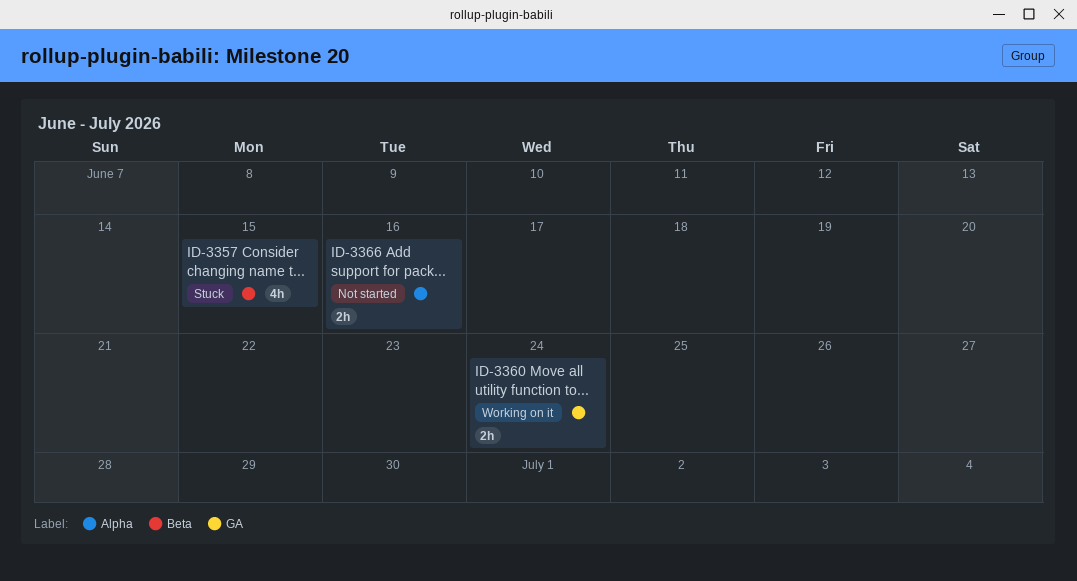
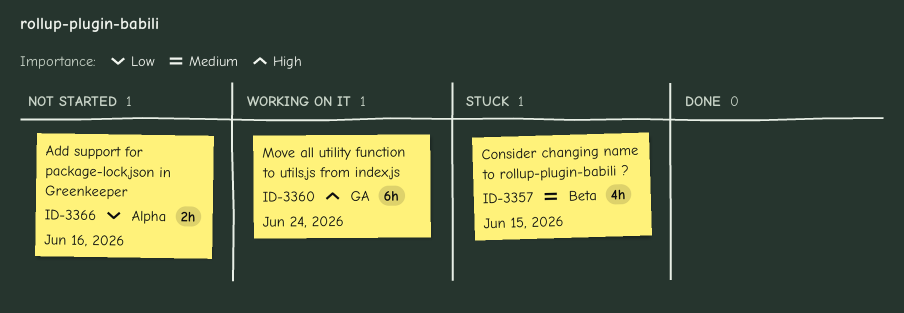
ID-3360, estimate: 2h -> 6h

